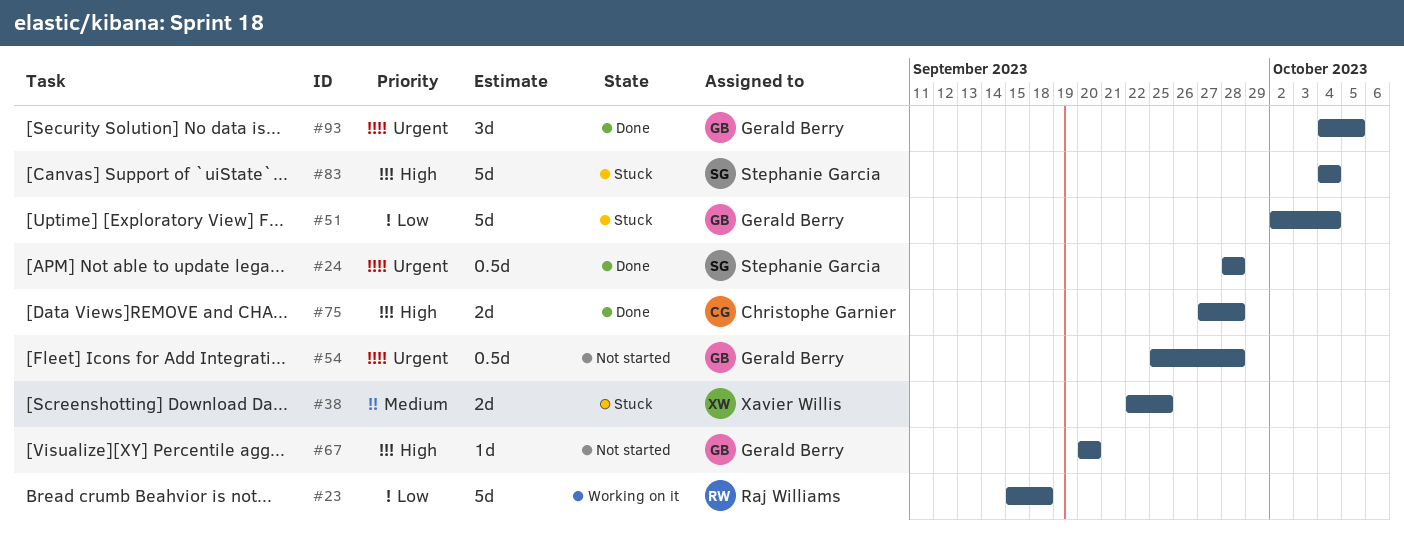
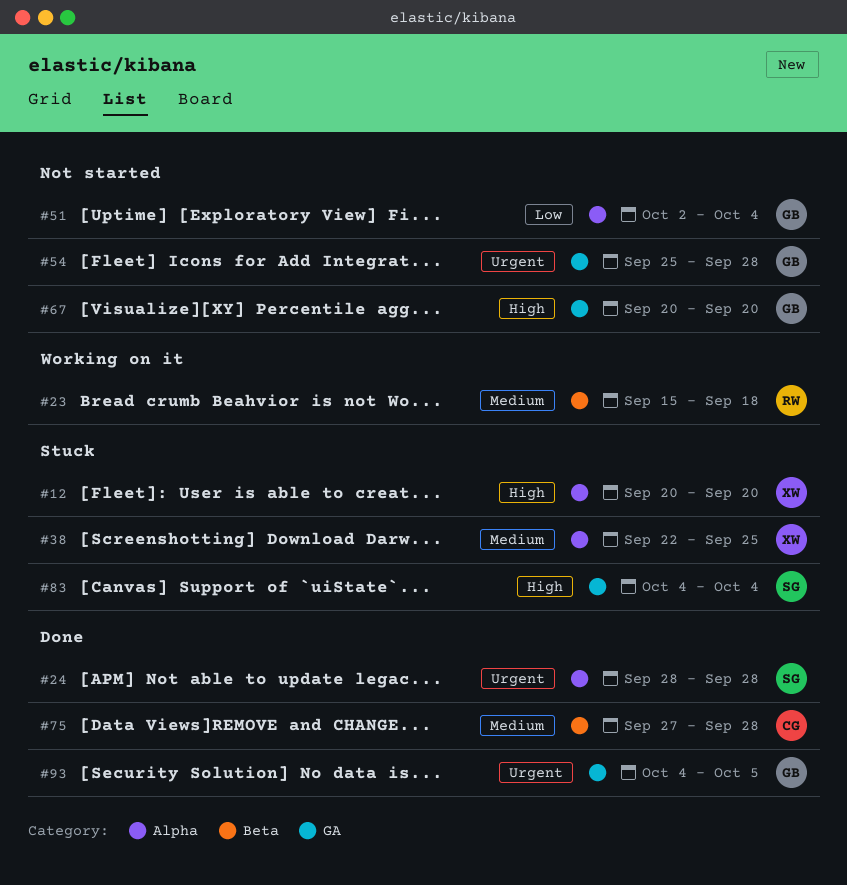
#12: none -> present
#23, priority: Low -> Medium
#51, status: Stuck -> Not started
#75, priority: High -> Medium

